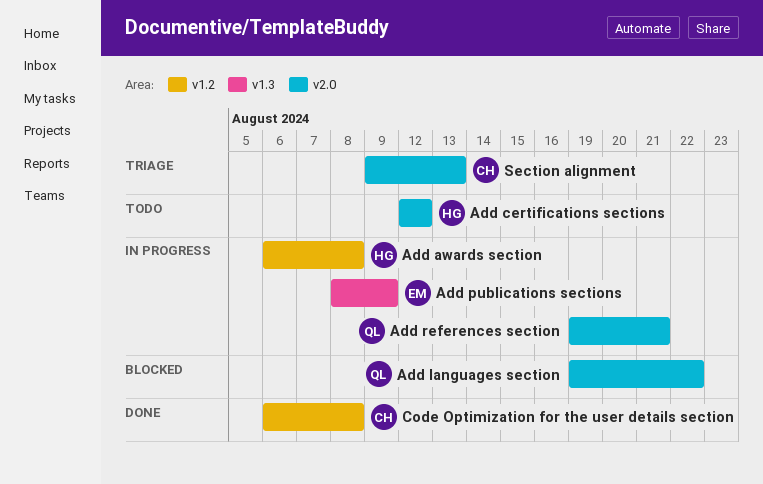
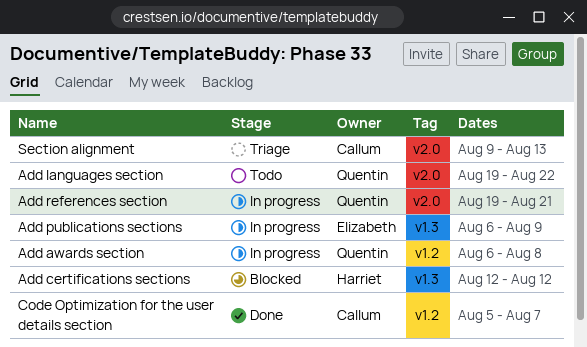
Add awards section, owner: Harriet -> Quentin
Add certifications sections, status: Todo -> Blocked
Add certifications sections, label: v2.0 -> v1.3
Add languages section, status: Blocked -> Todo
Add publications sections, start: Aug 8 -> Aug 6
Code Optimization for the user details section, start: Aug 6 -> Aug 5
Code Optimization for the user details section, due: Aug 8 -> Aug 7

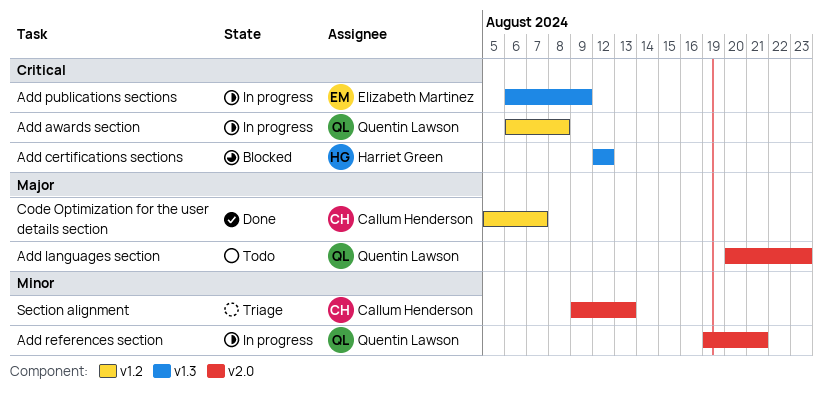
Add languages section, start: Aug 19 -> Aug 20
Add languages section, due: Aug 22 -> Aug 23

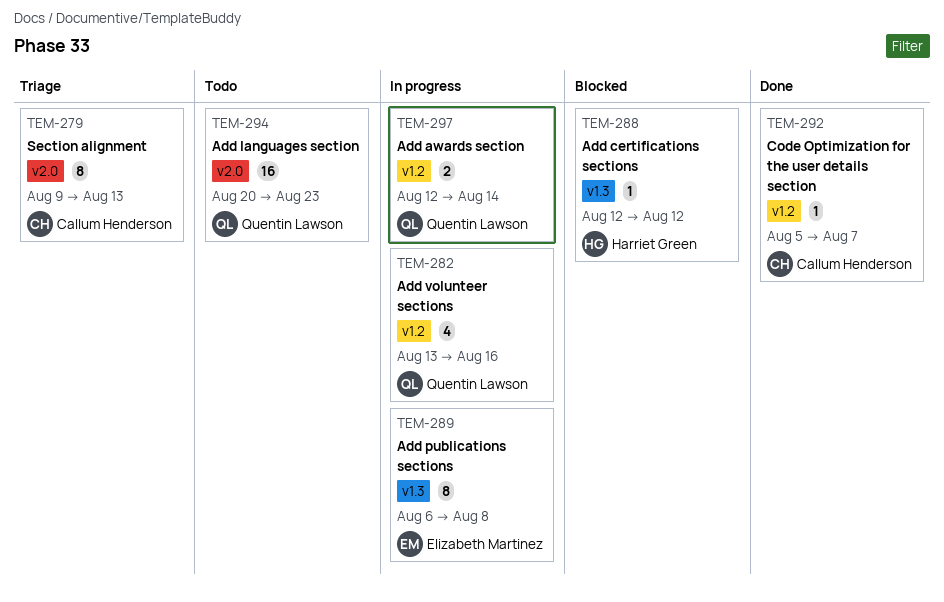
Add awards section, start: Aug 6 -> Aug 12
Add awards section, due: Aug 8 -> Aug 14
Add publications sections, due: Aug 9 -> Aug 8
Add references section: present -> none
Add volunteer sections: none -> present

